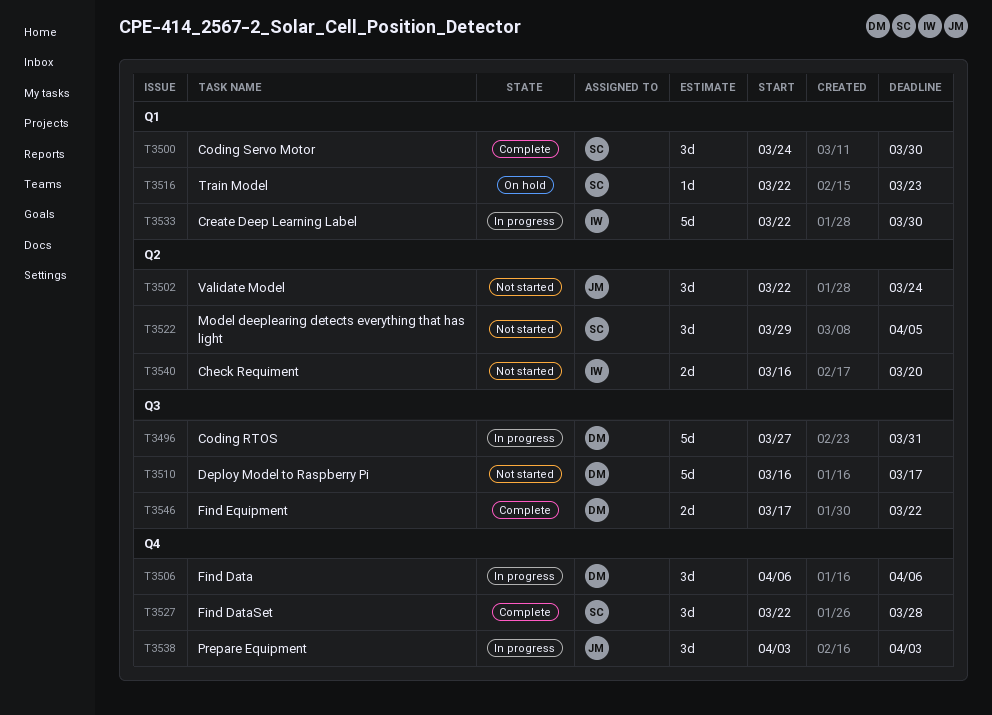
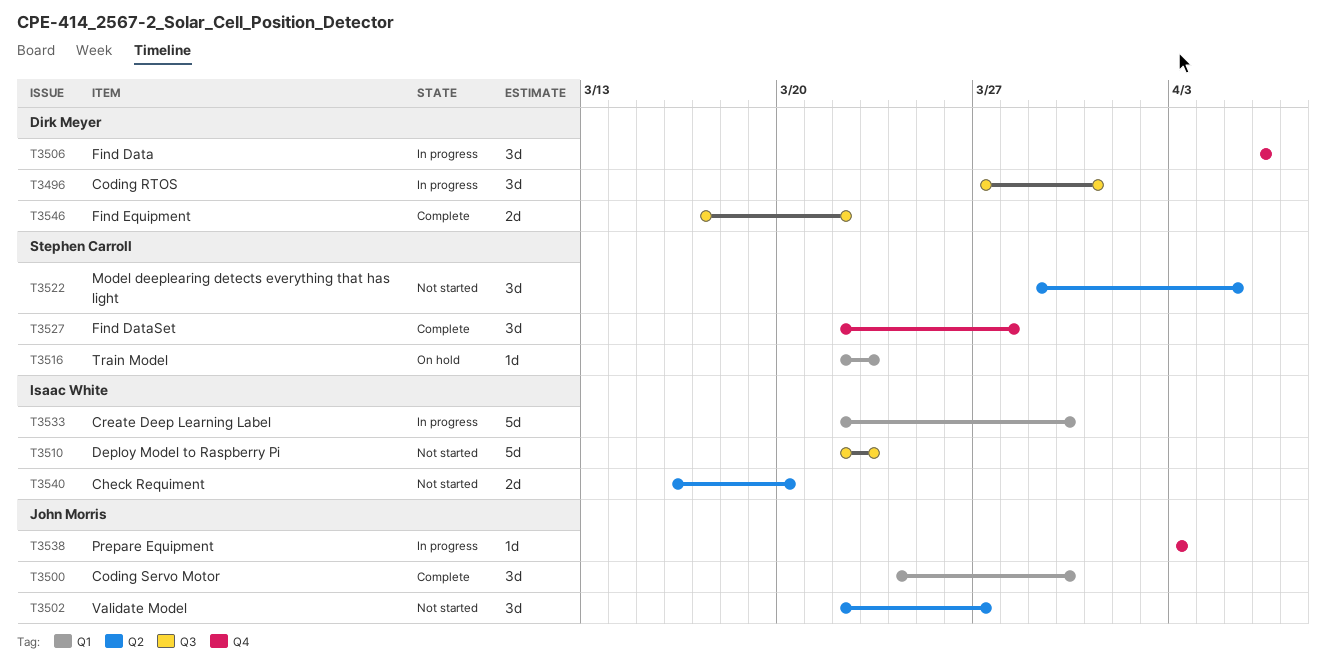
T3496, estimate: 5d -> 3d
T3500, owner: Stephen Carroll -> John Morris
T3502, due: Mar 24 -> Mar 27
T3510, owner: Dirk Meyer -> Isaac White
T3510, start: Mar 16 -> Mar 22
T3510, due: Mar 17 -> Mar 23
T3538, estimate: 3d -> 1d

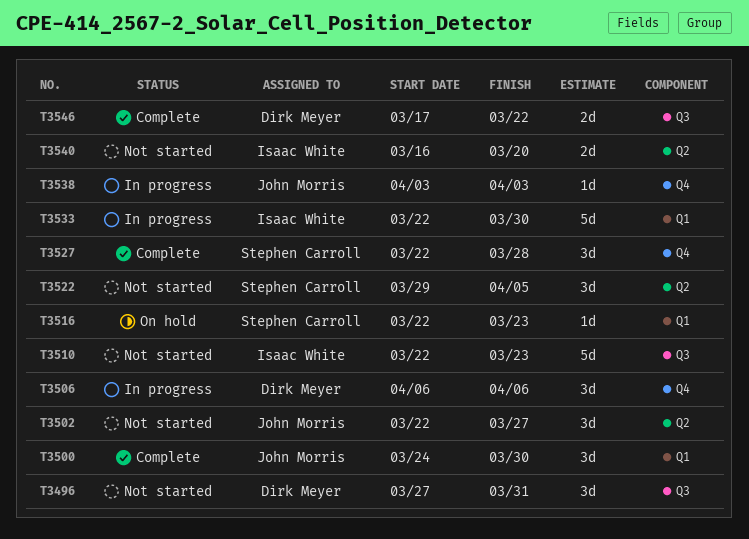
T3496, status: In progress -> Not started

